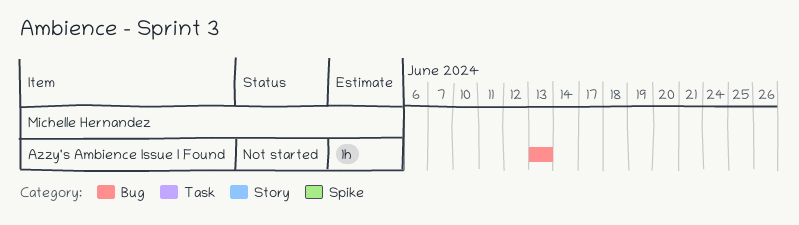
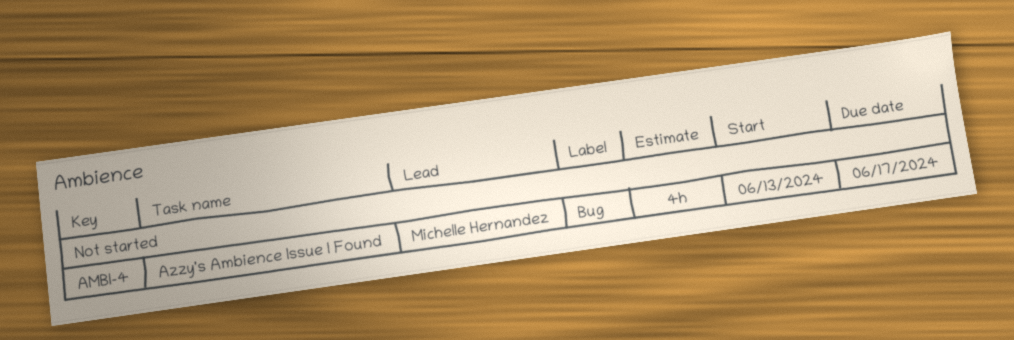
Azzy's Ambience Issue I Found, estimate: 1h -> 4h
Azzy's Ambience Issue I Found, due: Jun 13 -> Jun 17

